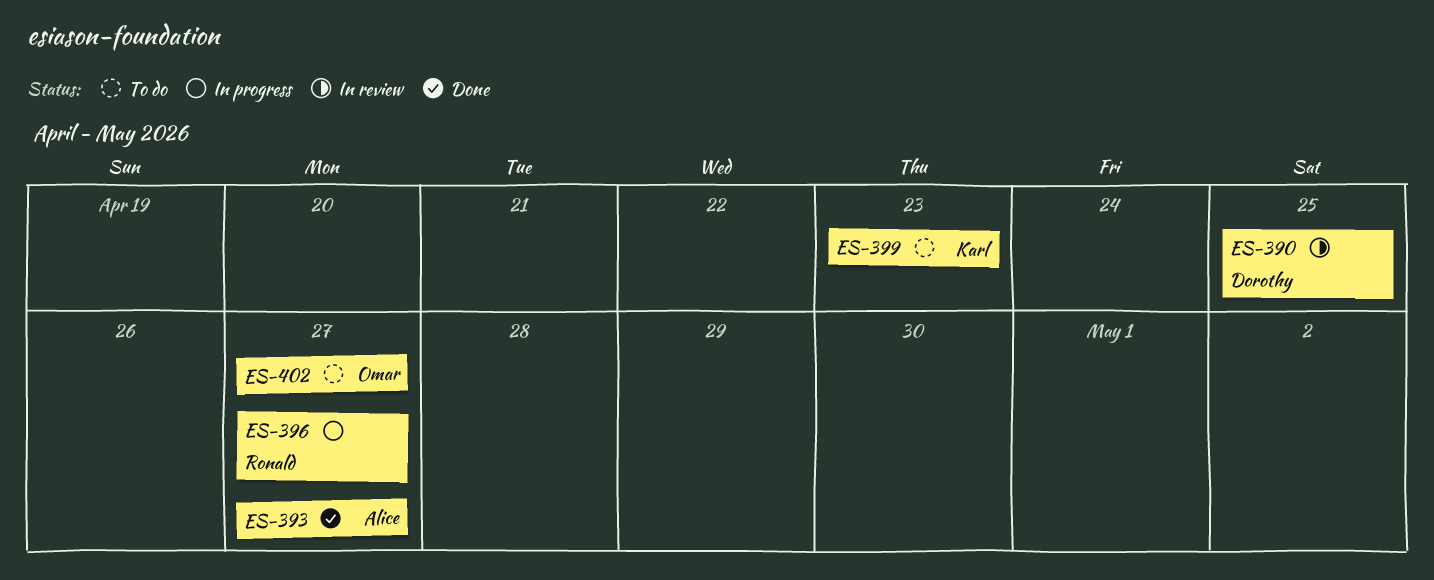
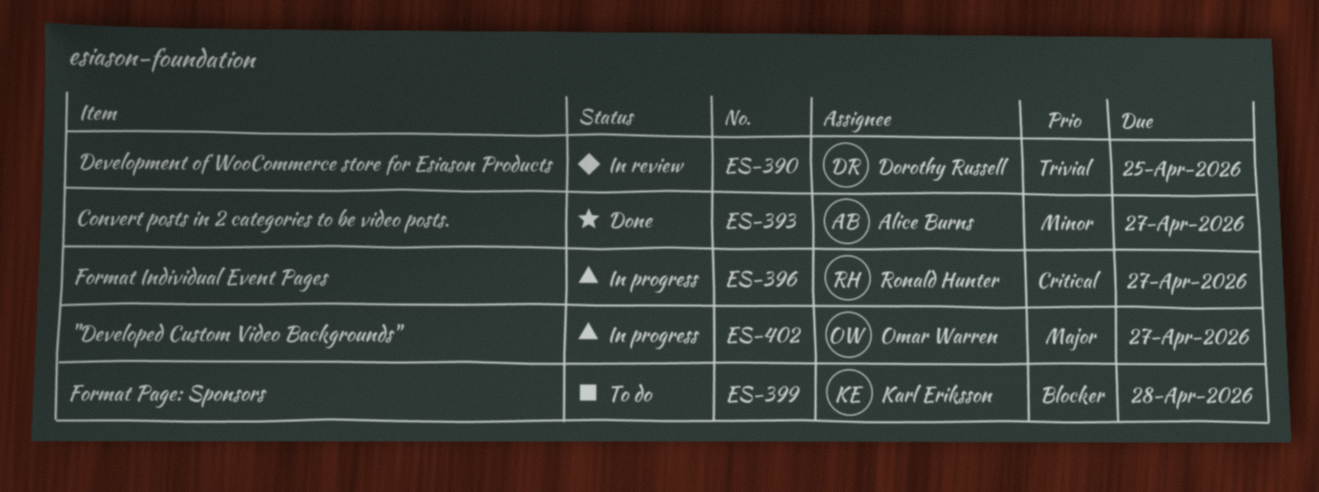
ES-399, due: Apr 23 -> Apr 28
ES-402, status: To do -> In progress

